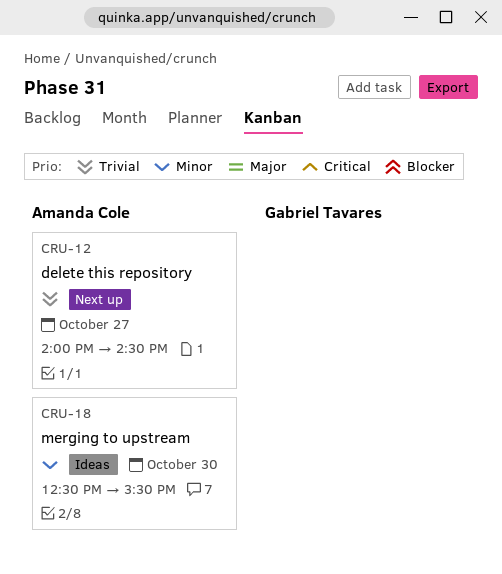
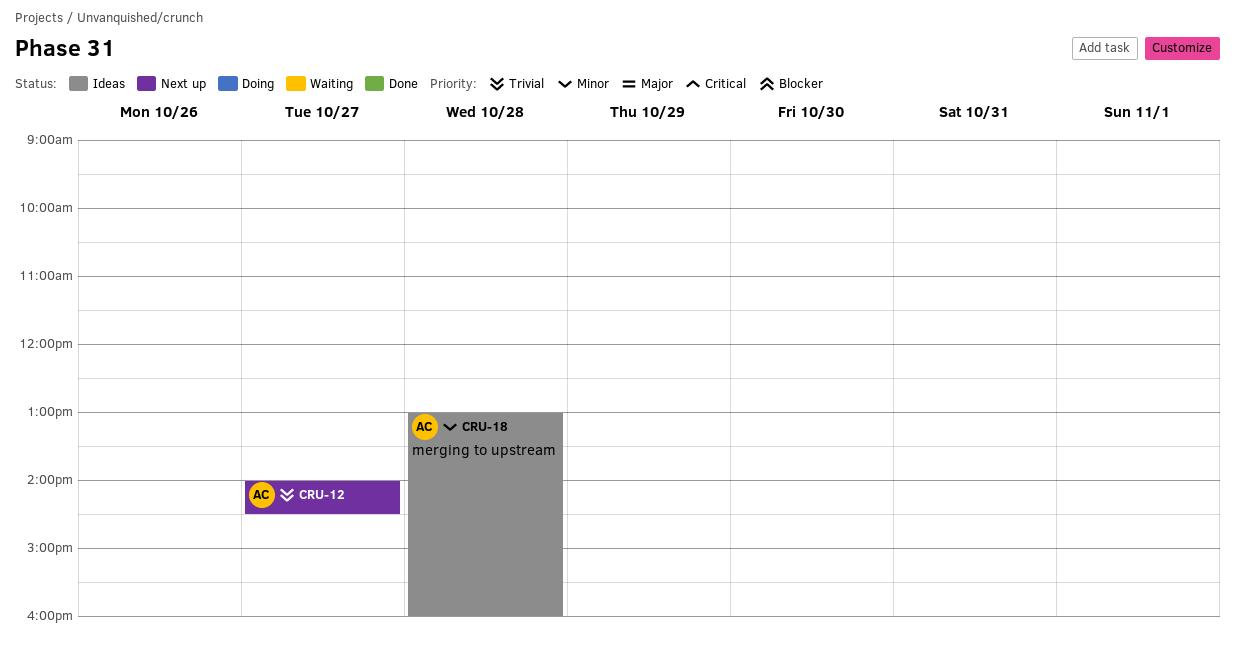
CRU-18, day: Oct 30 -> Oct 28
CRU-18, begins: 12:30 -> 13:00
CRU-18, ends: 15:30 -> 16:00

